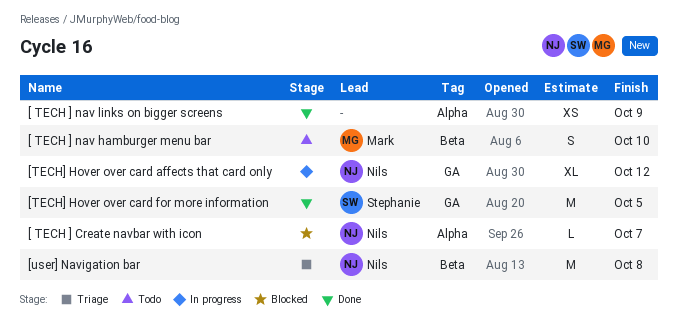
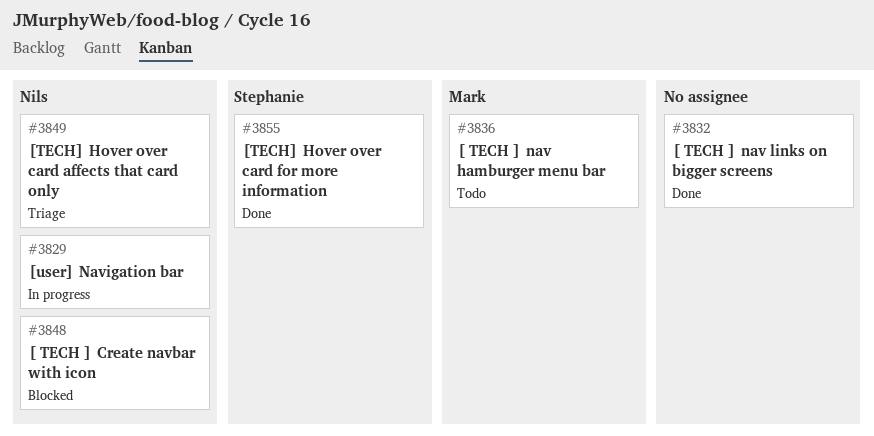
[TECH] Hover over card affects that card only, status: In progress -> Triage
[user] Navigation bar, status: Triage -> In progress

